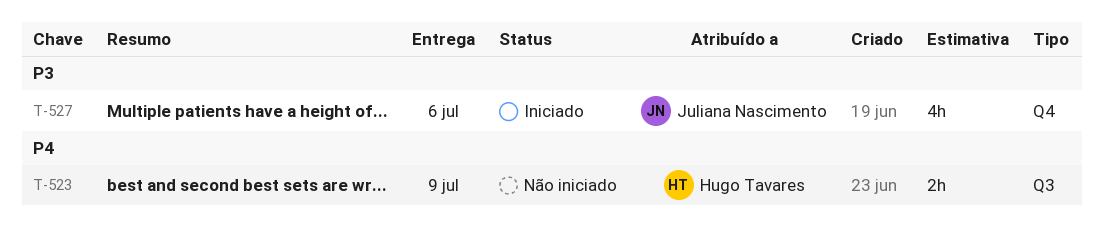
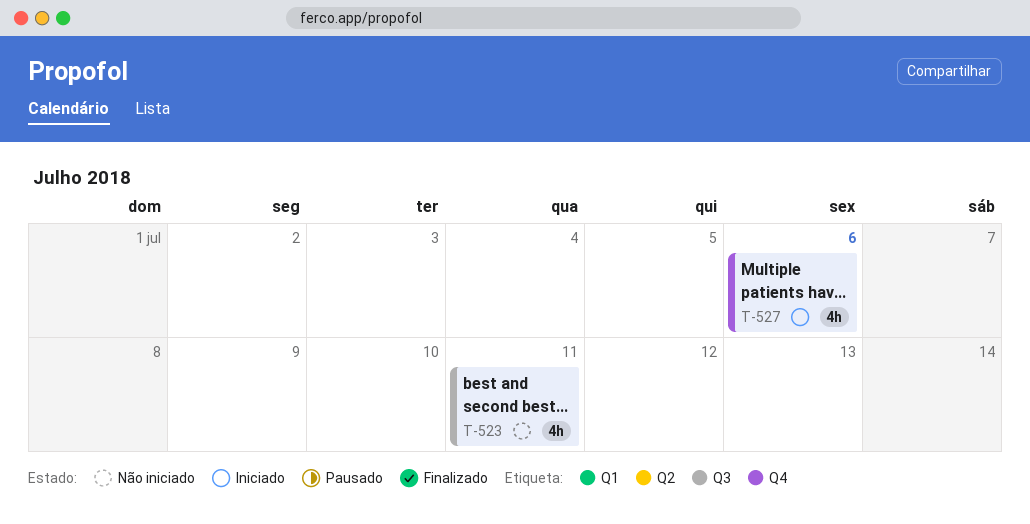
T-523, estimate: 2h -> 4h
T-523, due: Jul 9 -> Jul 11

